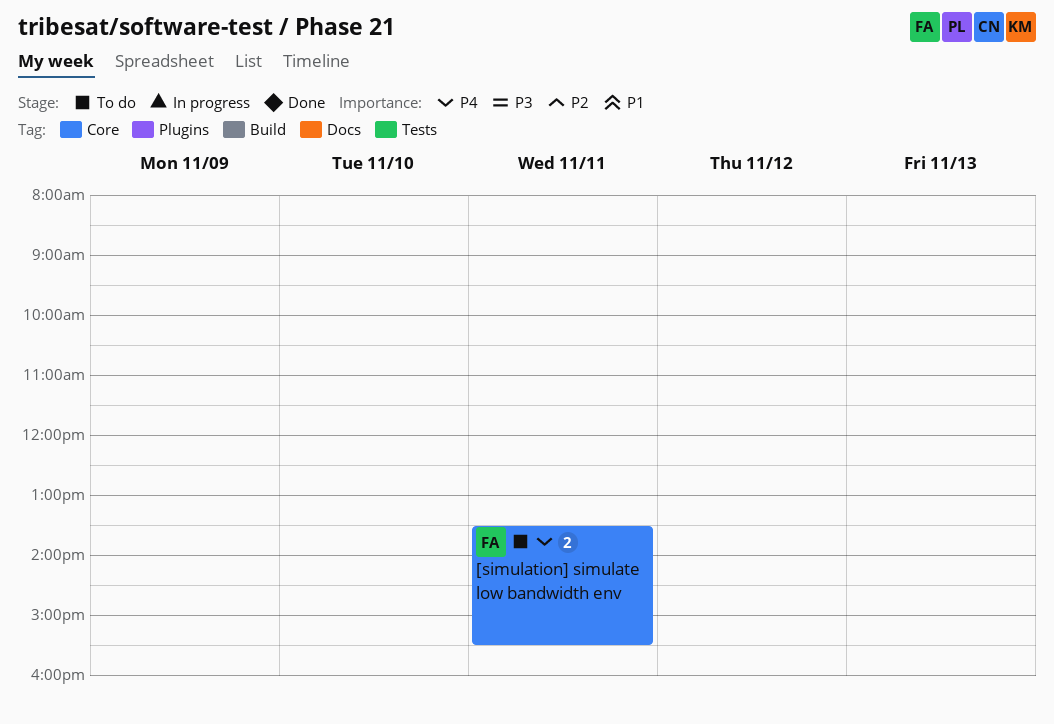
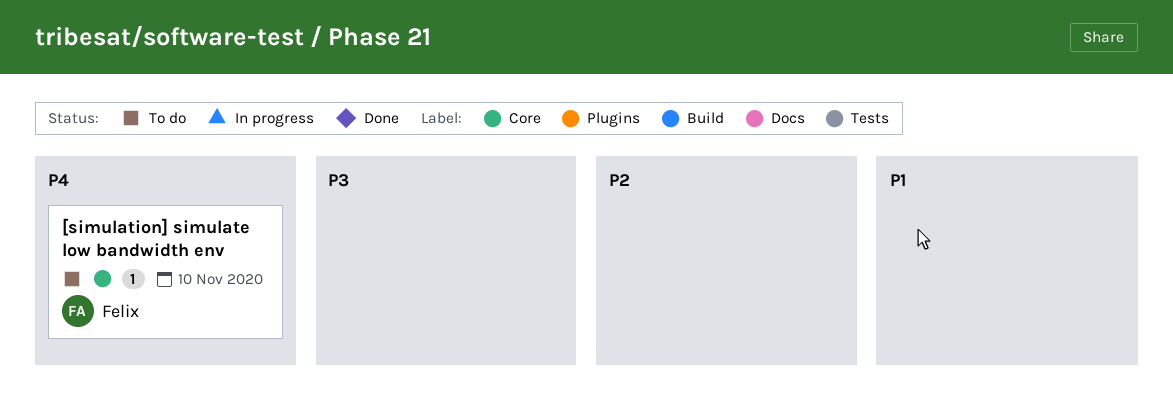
[simulation] simulate low bandwidth env, estimate: 2 -> 1
[simulation] simulate low bandwidth env, day: Nov 11 -> Nov 10

